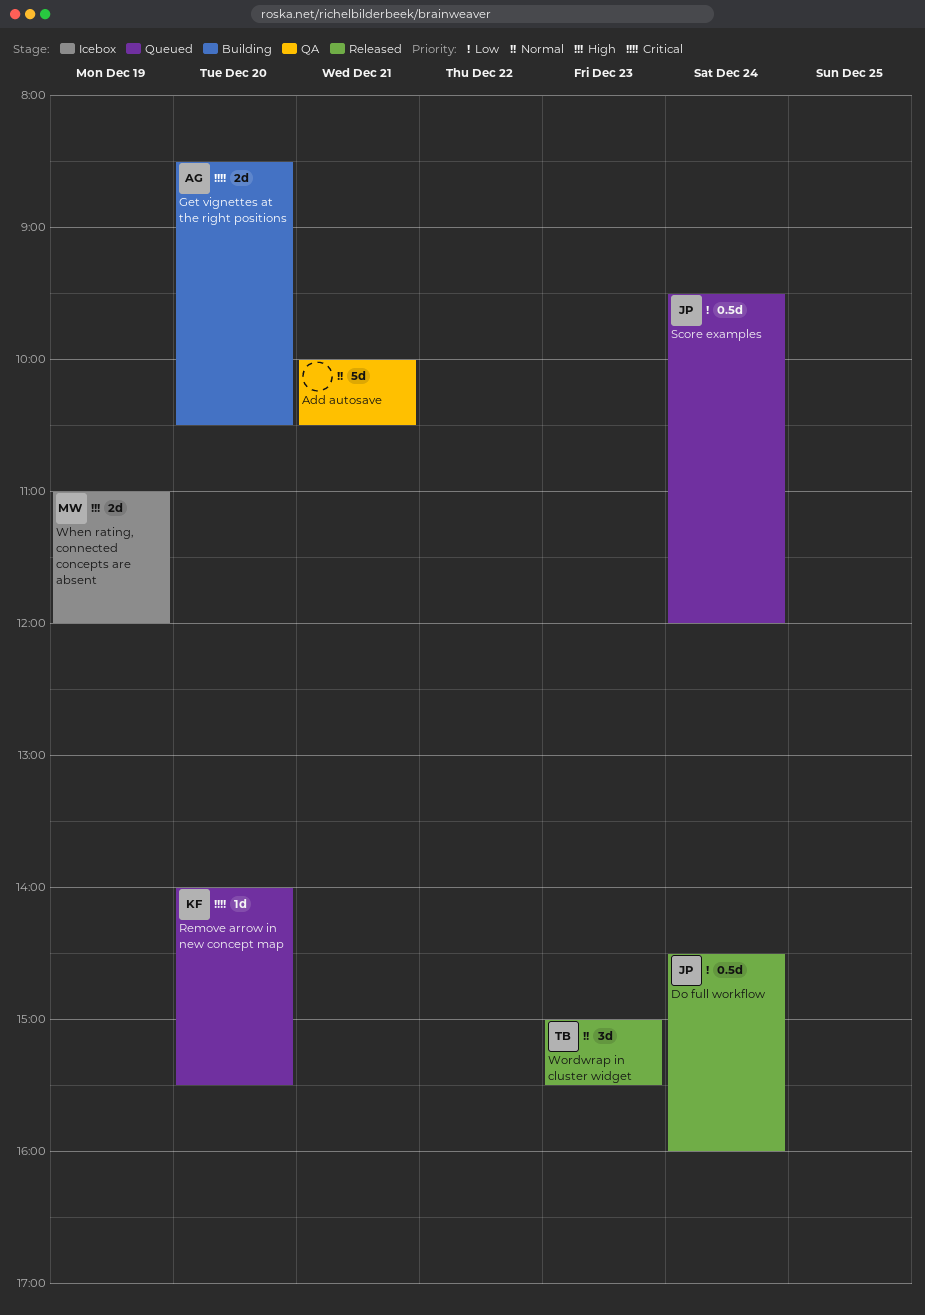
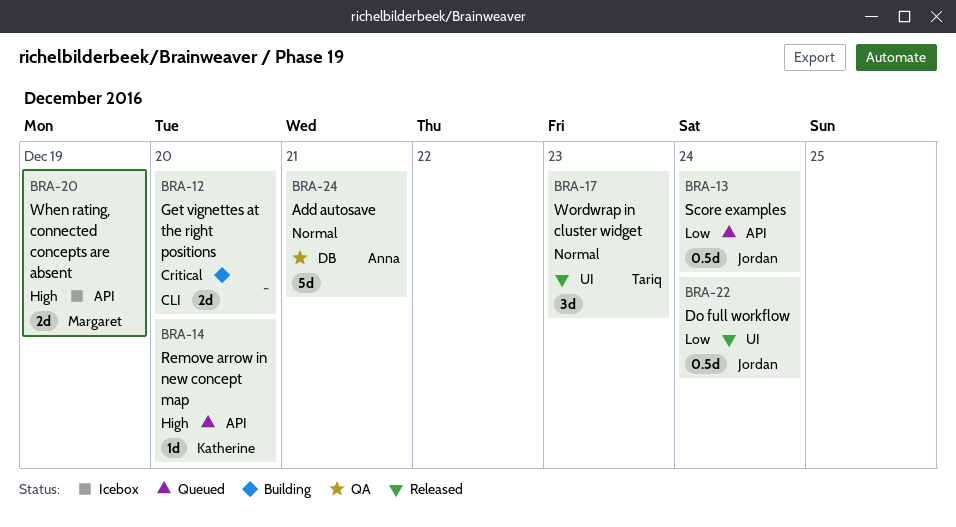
Add autosave, owner: none -> Anna
Get vignettes at the right positions, owner: Anna -> none
Remove arrow in new concept map, priority: Critical -> High

